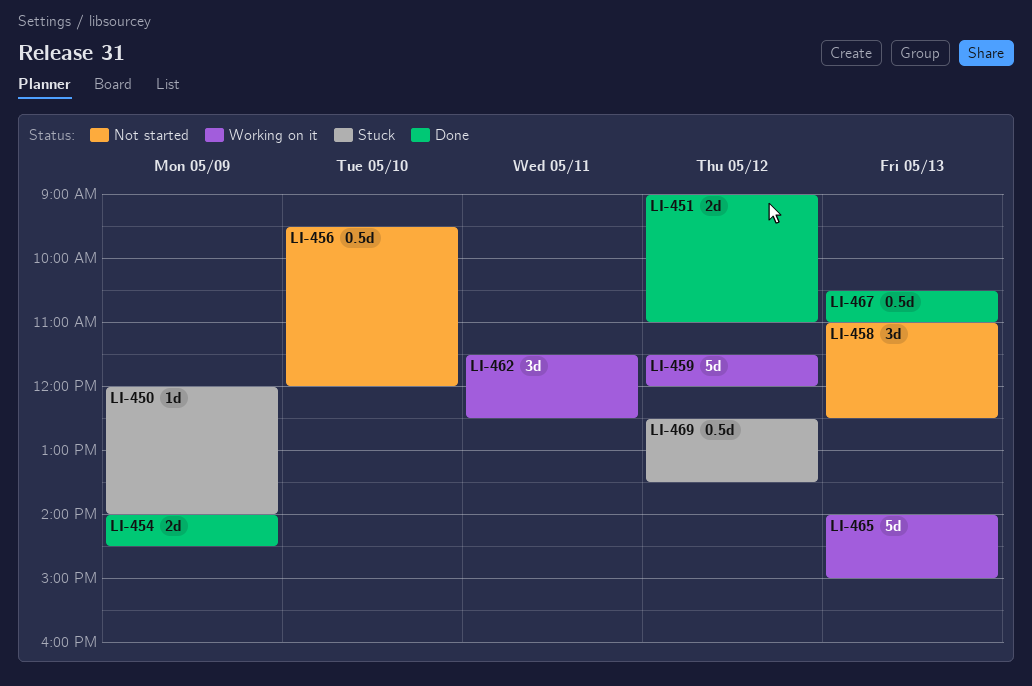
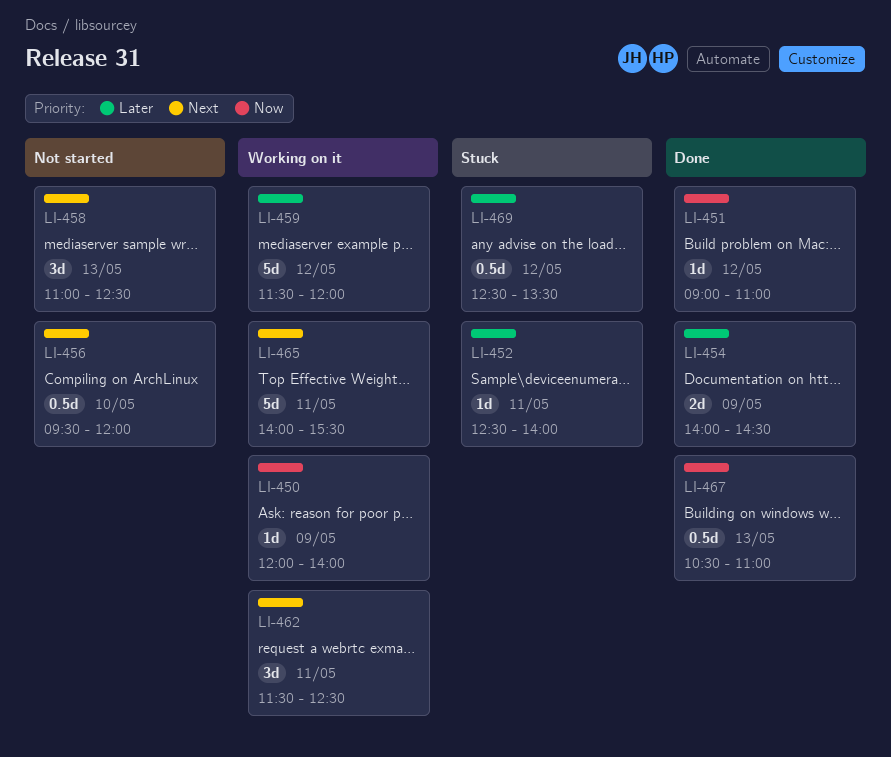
LI-450, status: Stuck -> Working on it
LI-451, estimate: 2d -> 1d
LI-452: none -> present
LI-465, day: May 13 -> May 11
LI-465, ends: 15:00 -> 15:30

